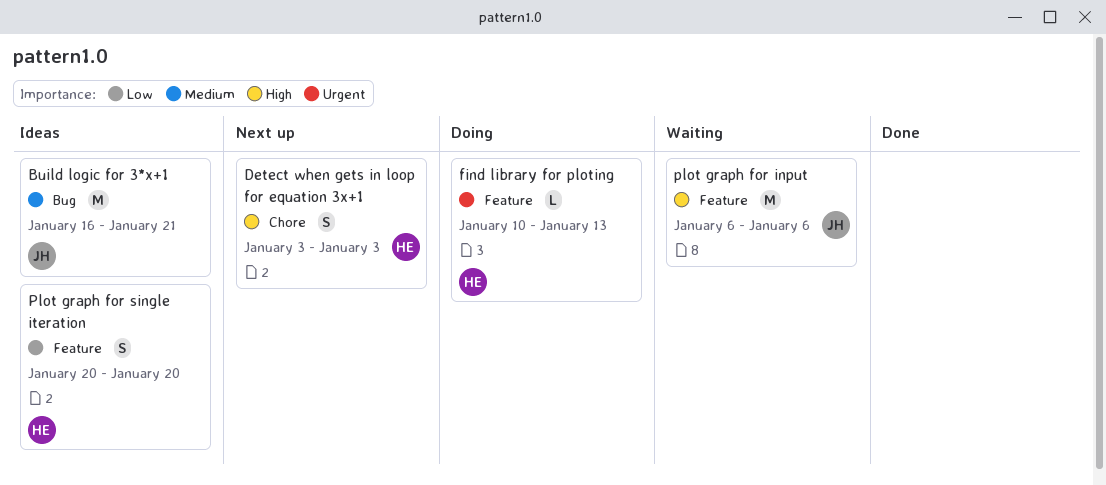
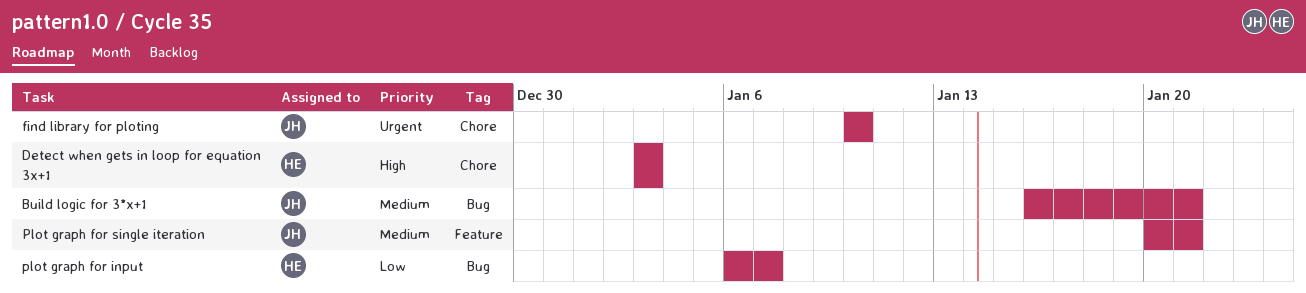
find library for ploting, owner: HE -> JH
find library for ploting, label: Feature -> Chore
find library for ploting, due: Jan 13 -> Jan 10
plot graph for input, owner: JH -> HE
plot graph for input, priority: High -> Low
plot graph for input, label: Feature -> Bug
plot graph for input, due: Jan 6 -> Jan 7
Plot graph for single iteration, owner: HE -> JH
Plot graph for single iteration, priority: Low -> Medium
Plot graph for single iteration, due: Jan 20 -> Jan 21

